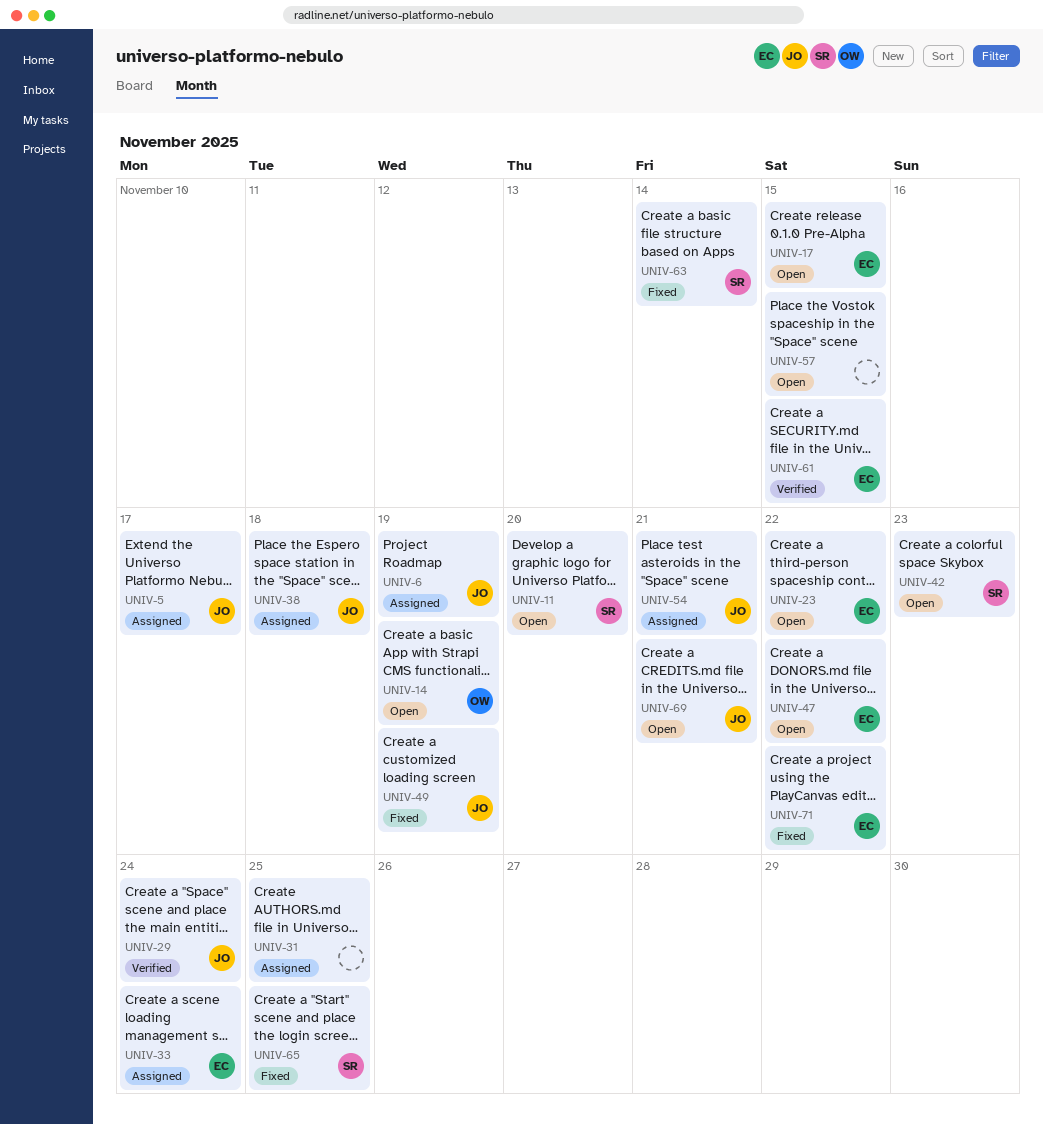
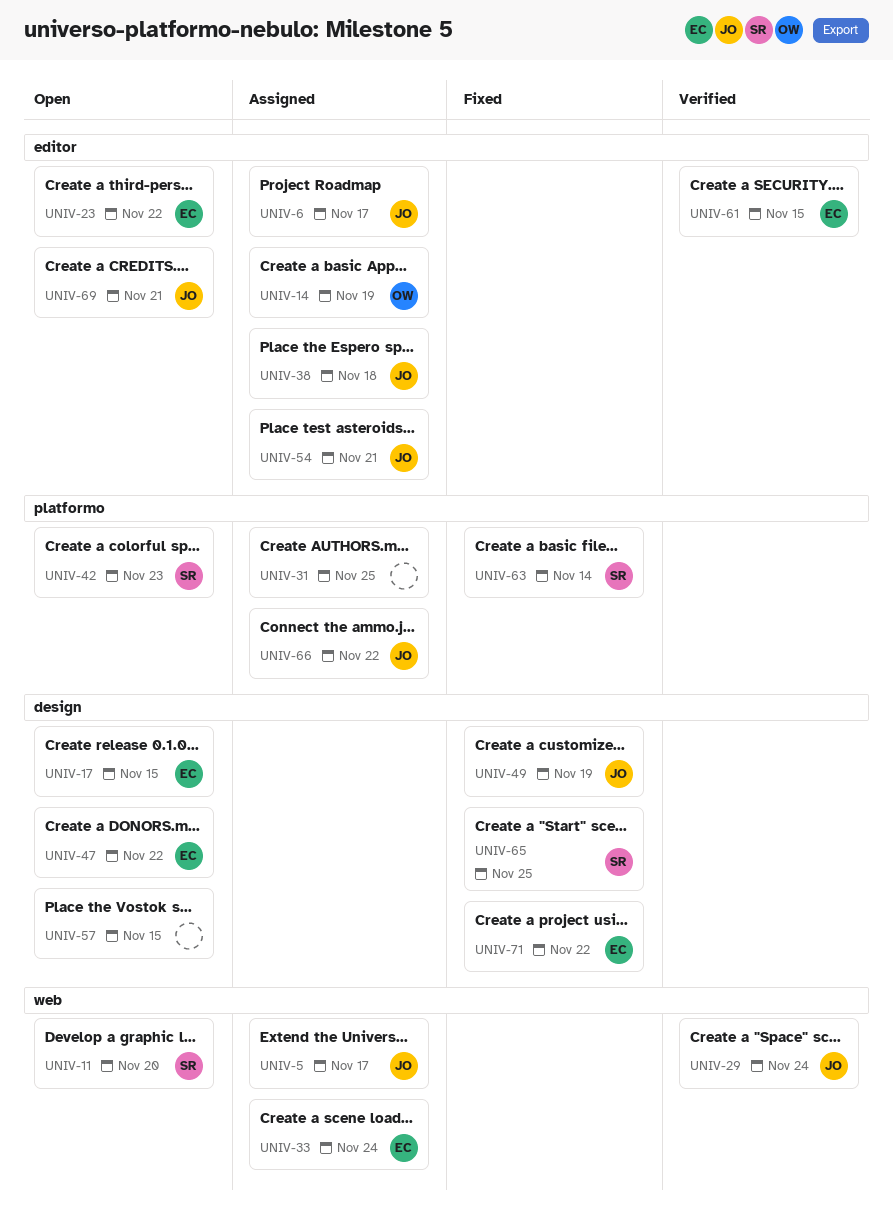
UNIV-6, due: Nov 19 -> Nov 17
UNIV-14, status: Open -> Assigned
UNIV-66: none -> present

